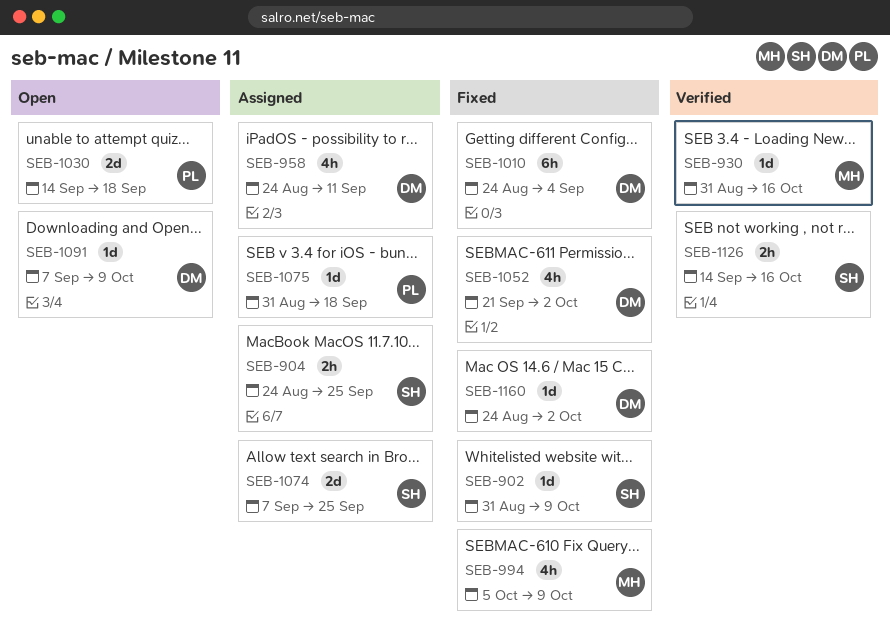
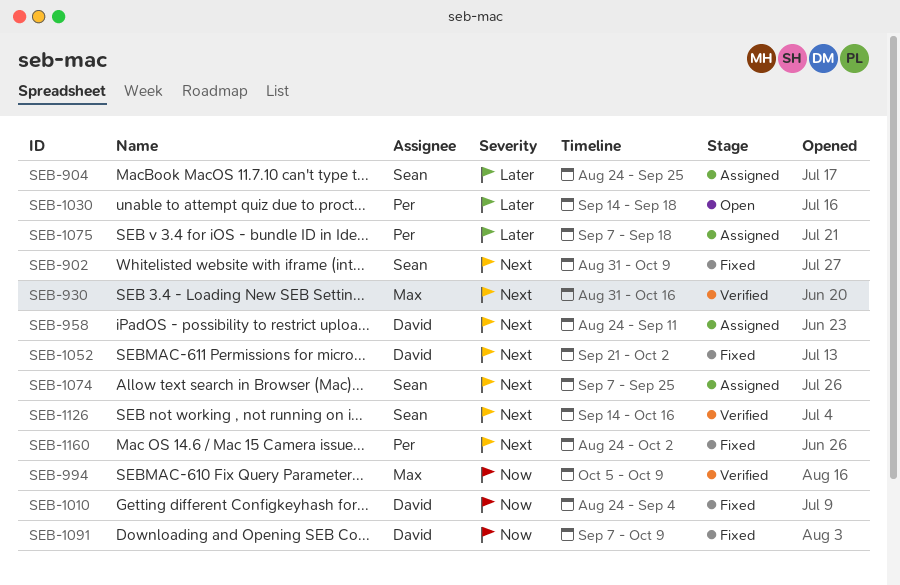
SEB-994, status: Fixed -> Verified
SEB-1075, start: Aug 31 -> Sep 7
SEB-1091, status: Open -> Fixed
SEB-1160, owner: David -> Per

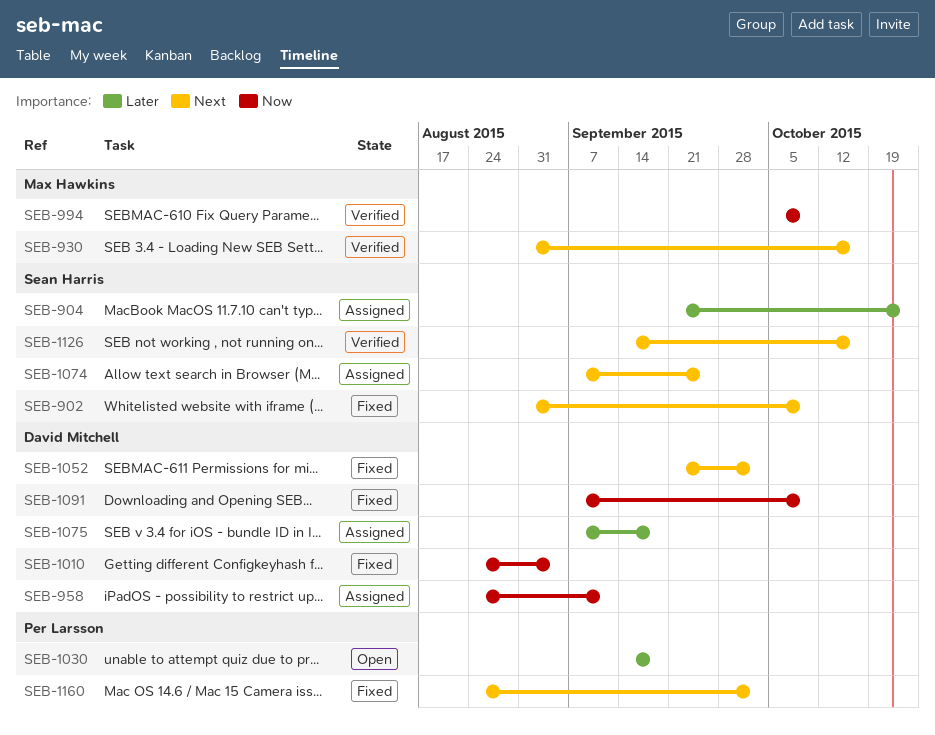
SEB-904, start: Aug 24 -> Sep 21
SEB-904, due: Sep 25 -> Oct 23
SEB-958, priority: Next -> Now
SEB-1075, owner: Per Larsson -> David Mitchell

